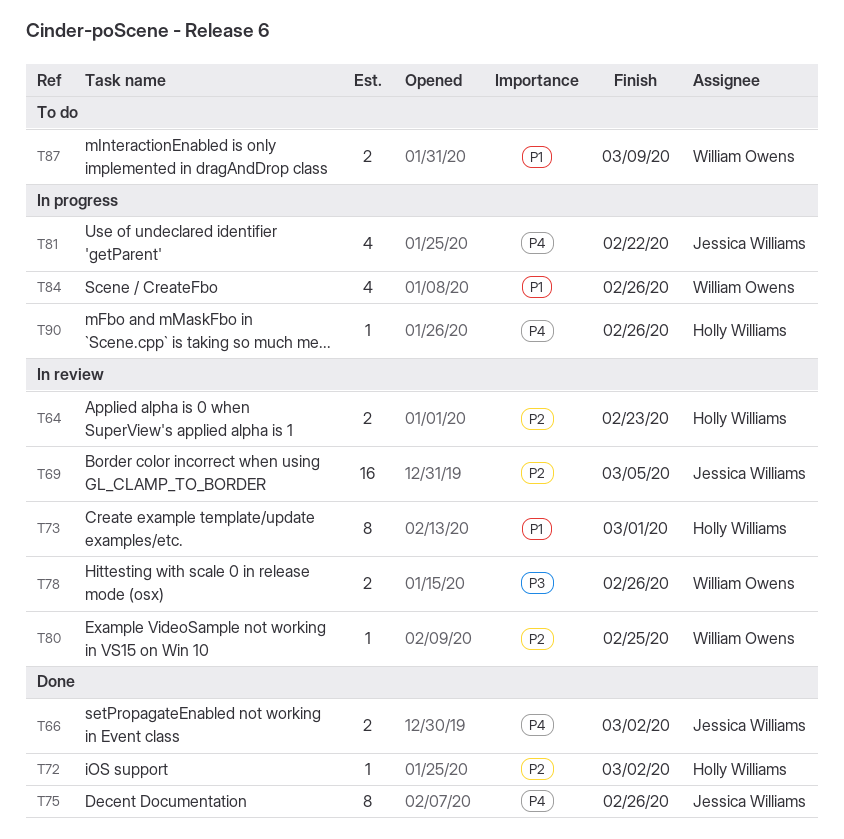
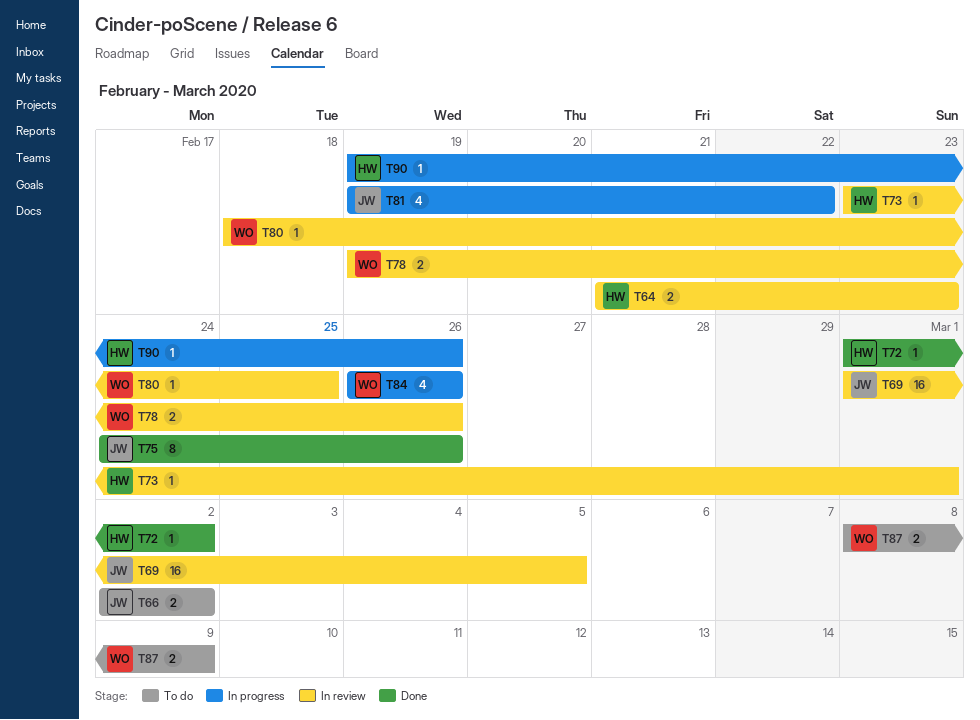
T66, status: Done -> To do
T73, estimate: 8 -> 1

